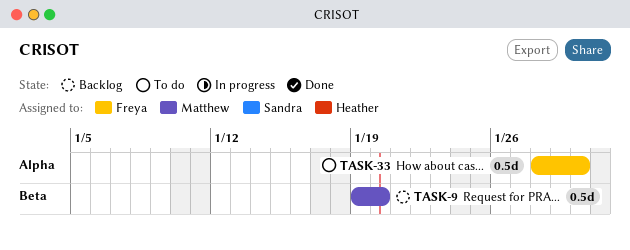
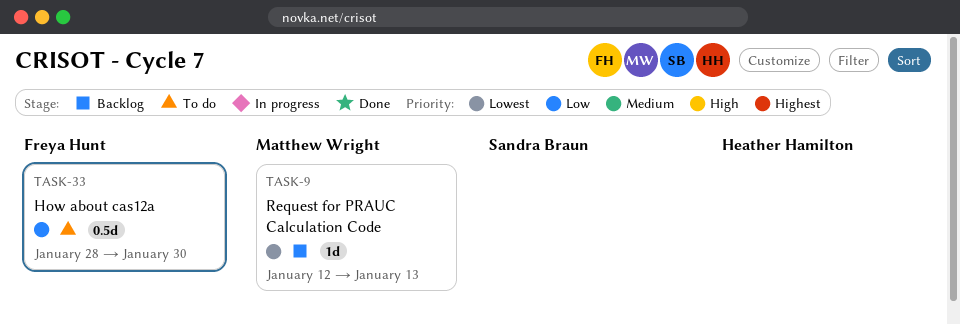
TASK-9, estimate: 0.5d -> 1d
TASK-9, start: Jan 19 -> Jan 12
TASK-9, due: Jan 20 -> Jan 13

